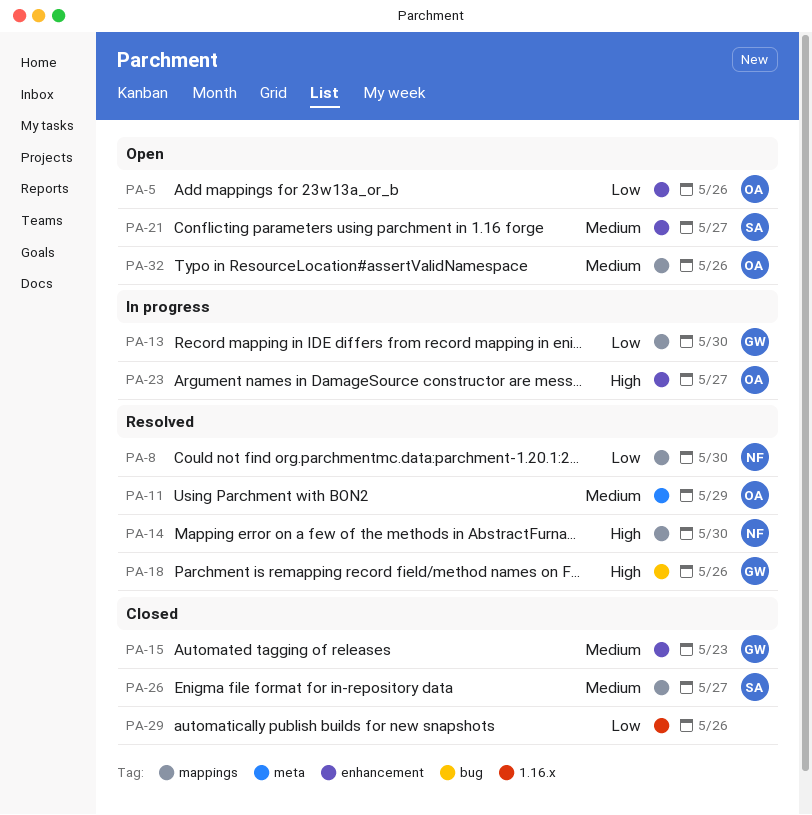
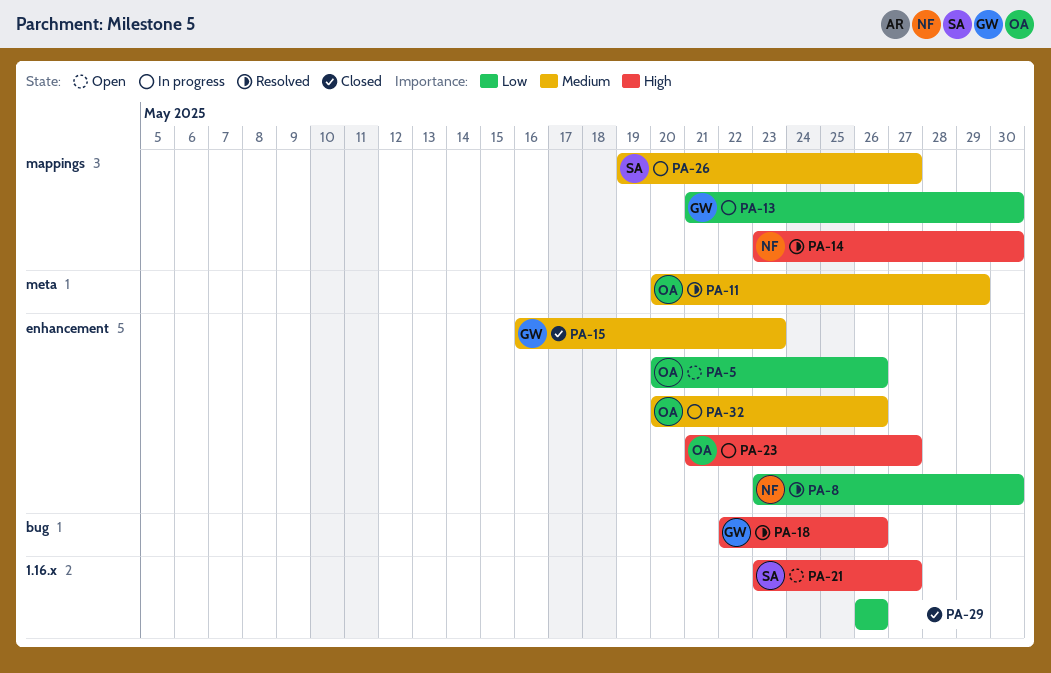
PA-8, label: mappings -> enhancement
PA-21, priority: Medium -> High
PA-21, label: enhancement -> 1.16.x
PA-26, status: Closed -> In progress
PA-32, status: Open -> In progress
PA-32, label: mappings -> enhancement

